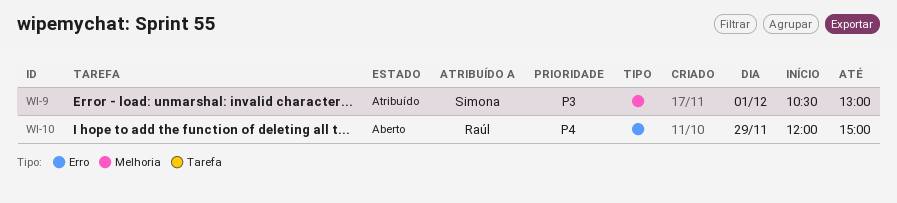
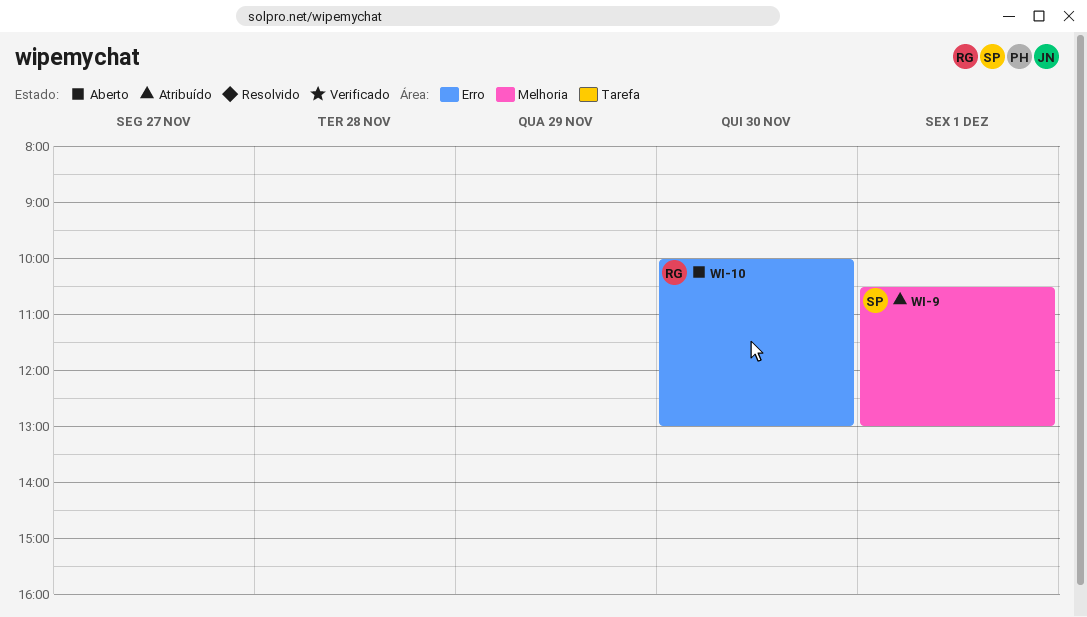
WI-10, day: Nov 29 -> Nov 30
WI-10, begins: 12:00 -> 10:00
WI-10, ends: 15:00 -> 13:00

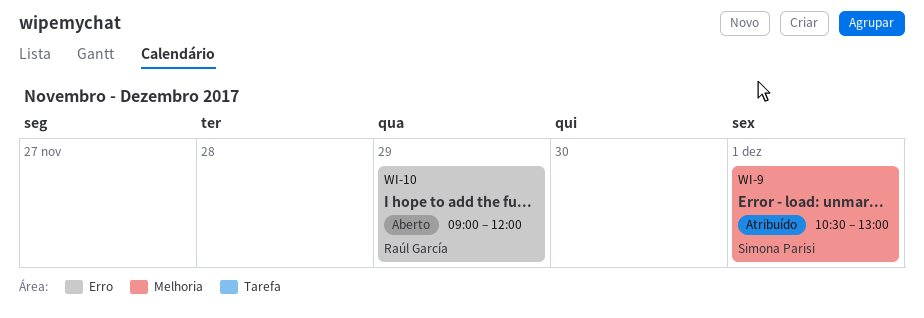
WI-10, day: Nov 30 -> Nov 29
WI-10, begins: 10:00 -> 09:00
WI-10, ends: 13:00 -> 12:00

